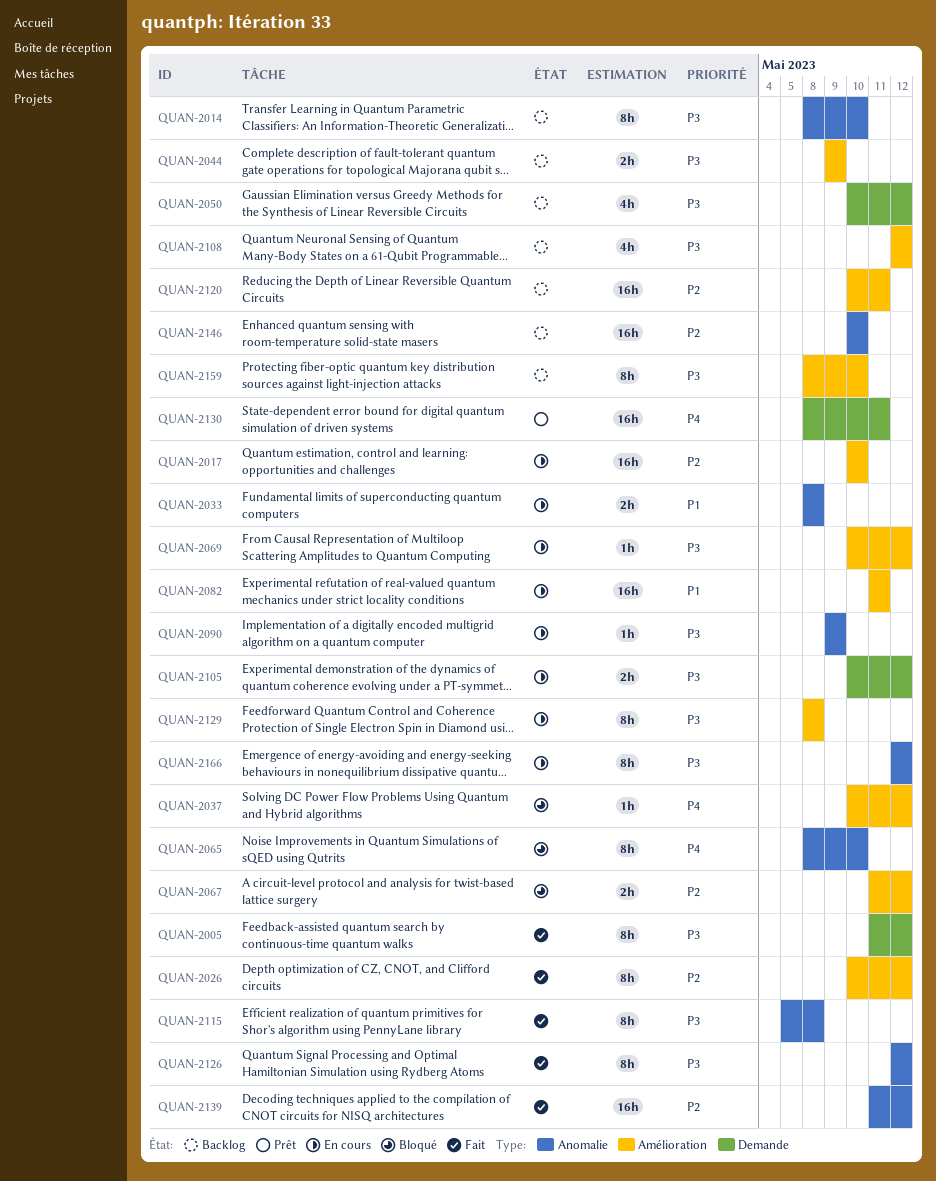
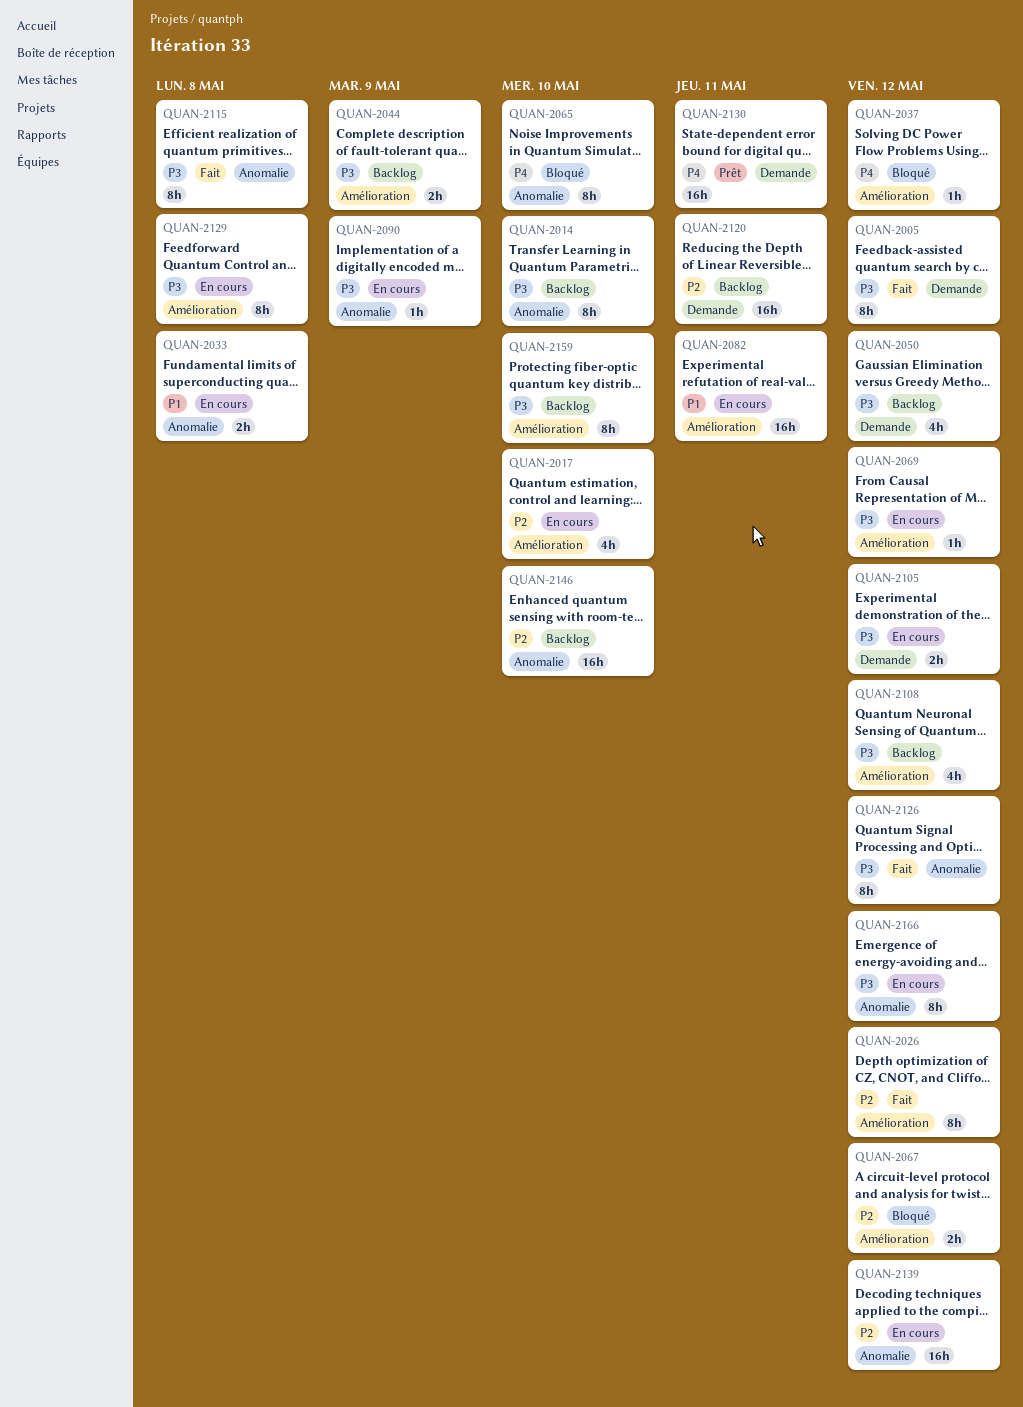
QUAN-2017, estimate: 16h -> 4h
QUAN-2120, label: Amélioration -> Demande
QUAN-2139, status: Fait -> En cours

